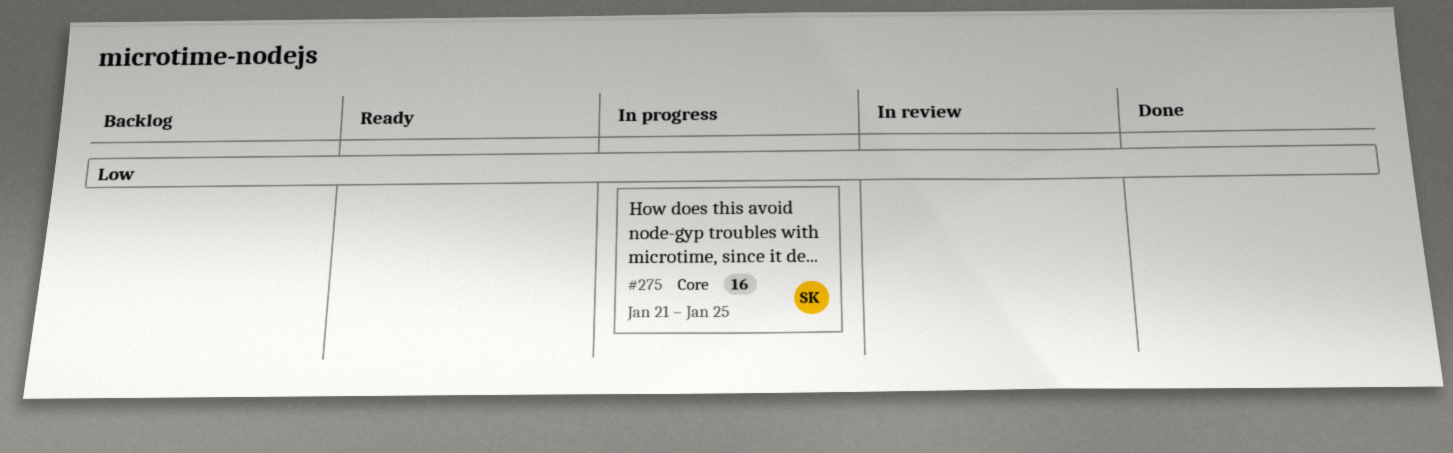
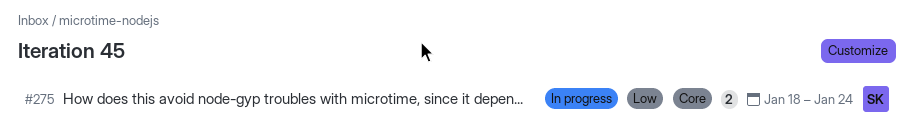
#275, estimate: 16 -> 2
#275, start: Jan 21 -> Jan 18
#275, due: Jan 25 -> Jan 24

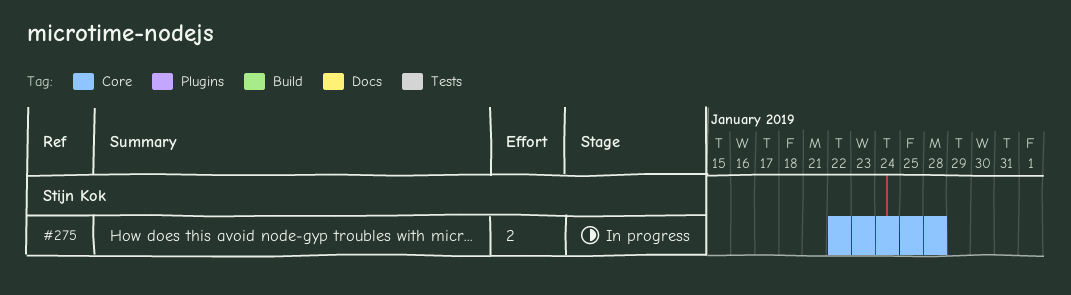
#275, start: Jan 18 -> Jan 22
#275, due: Jan 24 -> Jan 28

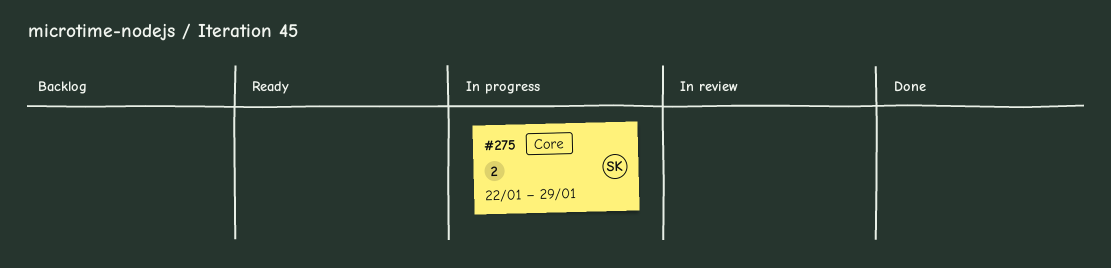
#275, due: Jan 28 -> Jan 29

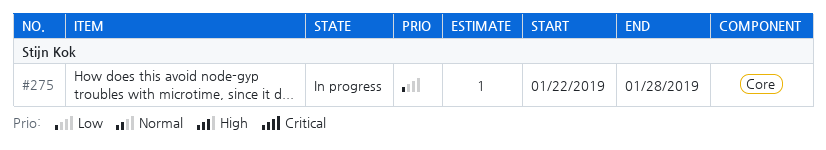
#275, estimate: 2 -> 1
#275, due: Jan 29 -> Jan 28

